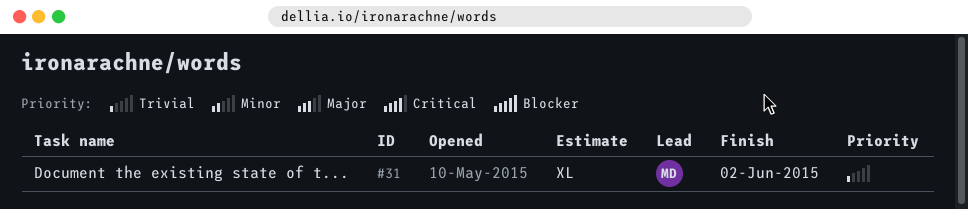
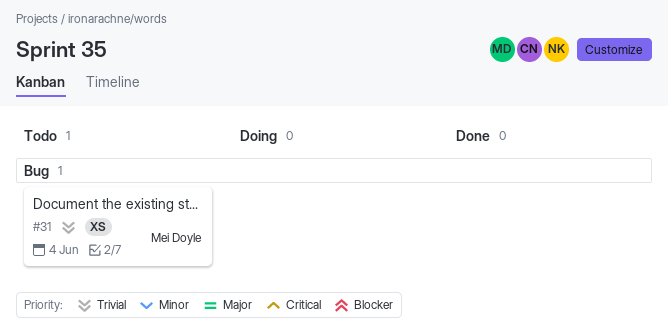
#31, estimate: XL -> XS
#31, due: Jun 2 -> Jun 4

